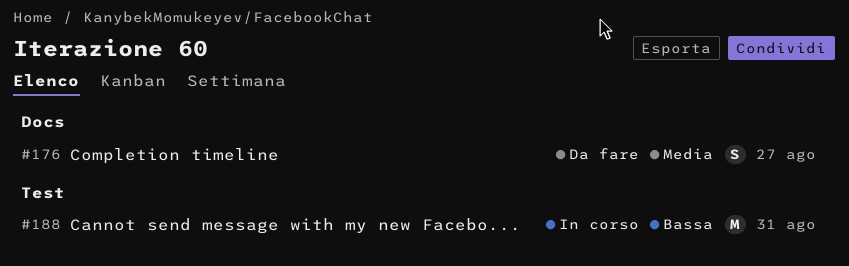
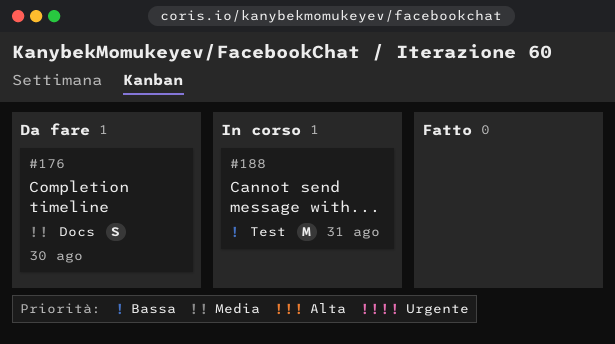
#176, due: Aug 27 -> Aug 30

